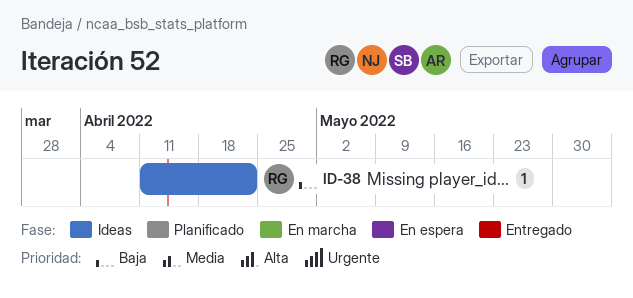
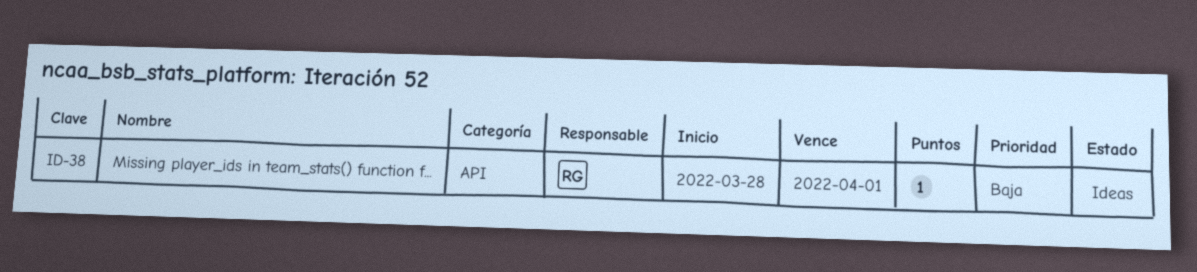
ID-38, start: Apr 11 -> Mar 28
ID-38, due: Apr 22 -> Apr 1

